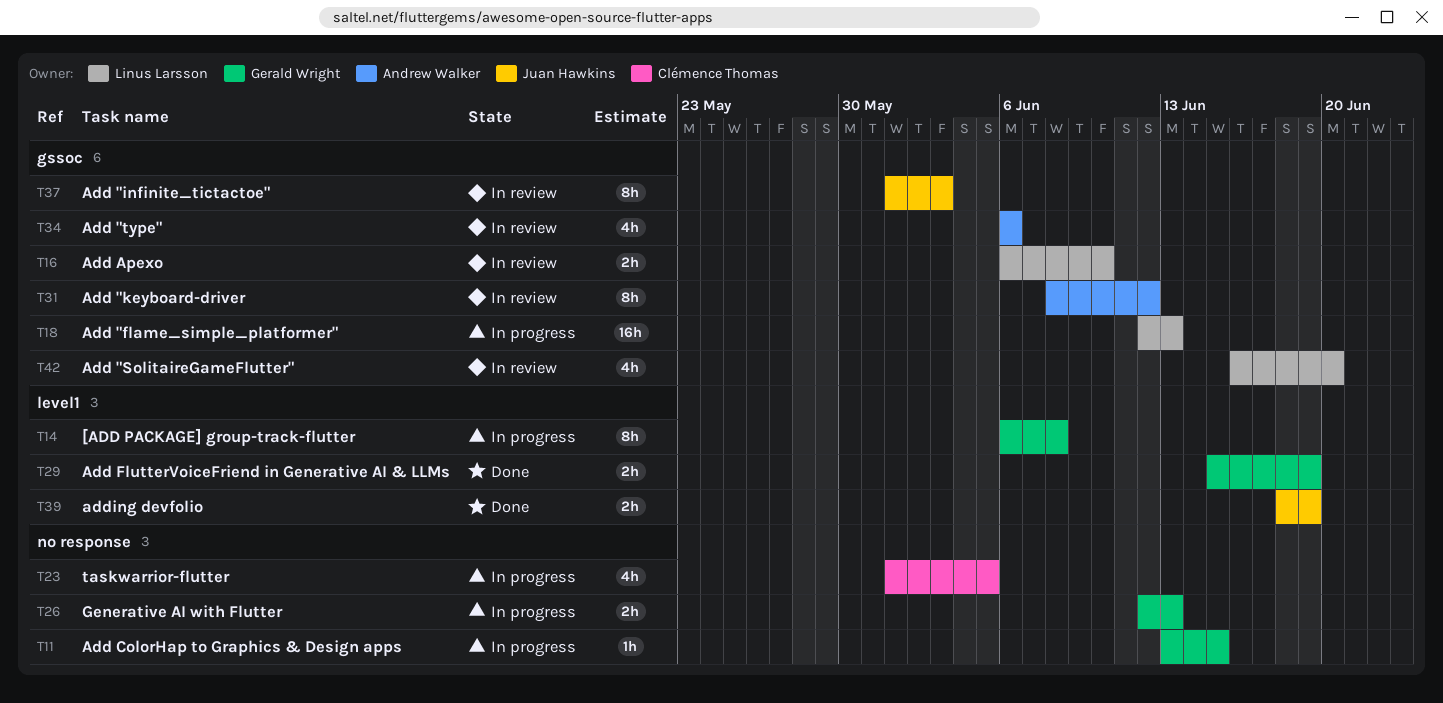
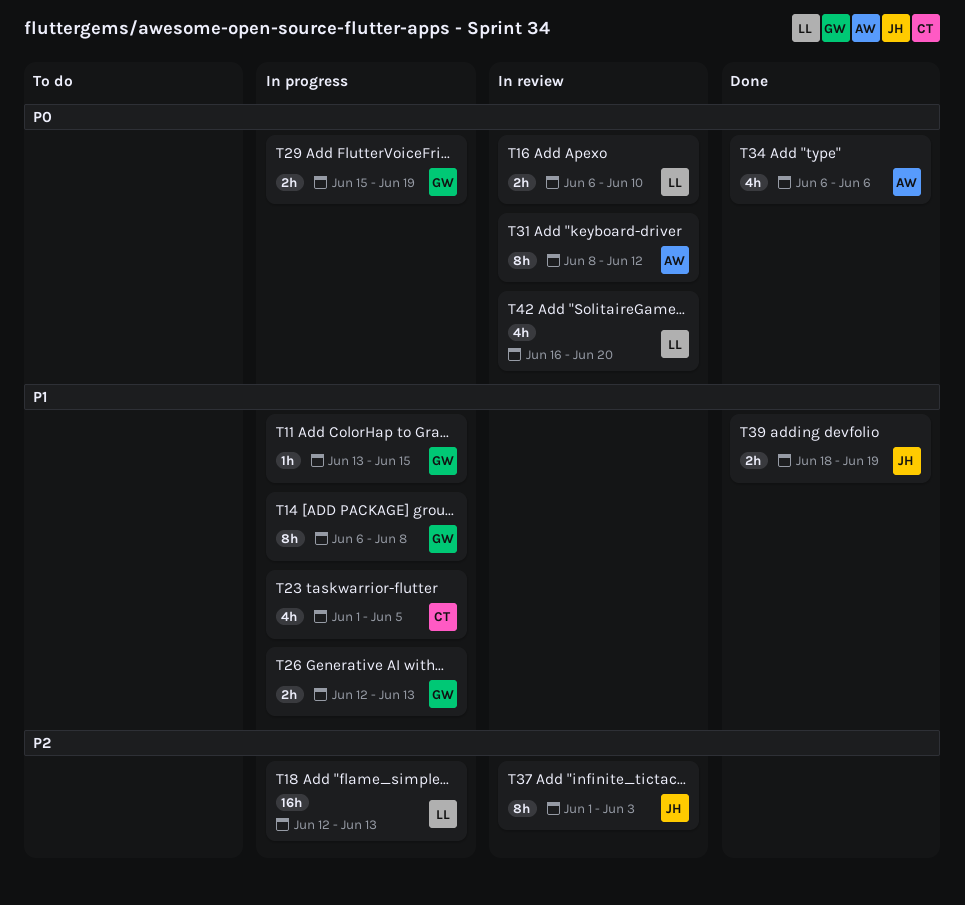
T29, status: Done -> In progress
T34, status: In review -> Done

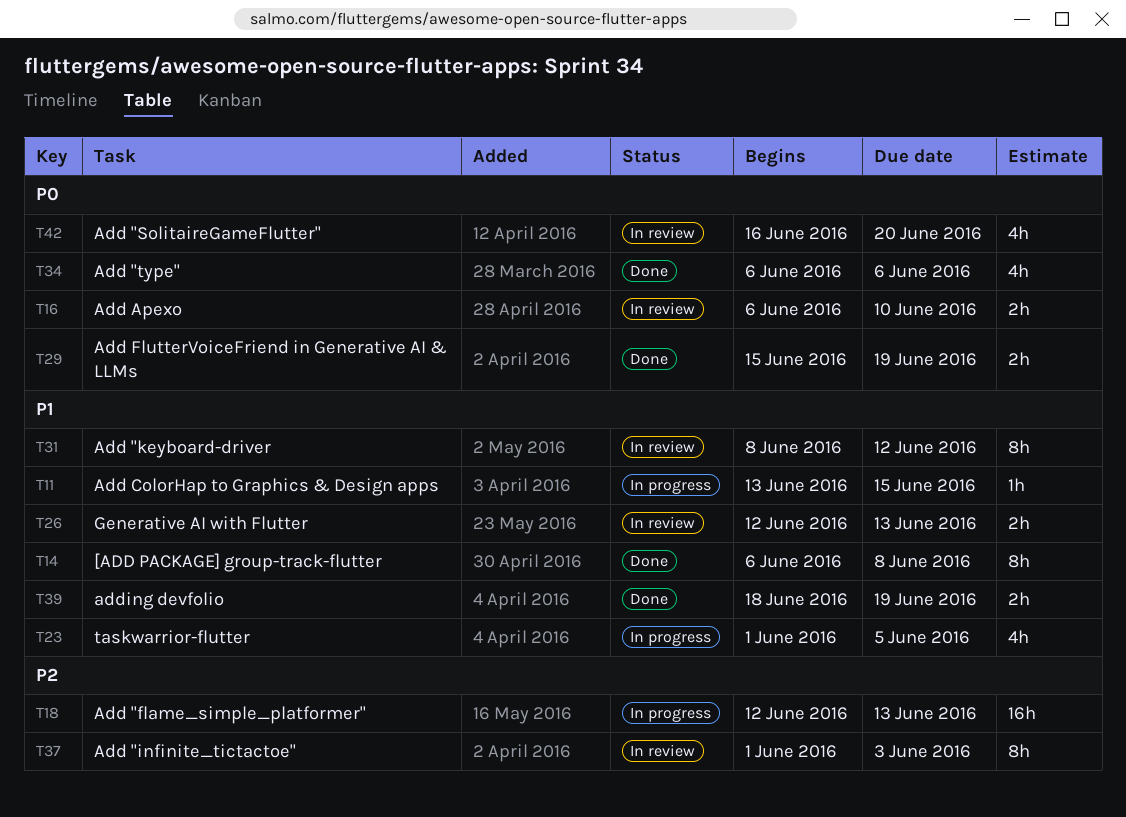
T14, status: In progress -> Done
T26, status: In progress -> In review
T29, status: In progress -> Done
T31, priority: P0 -> P1

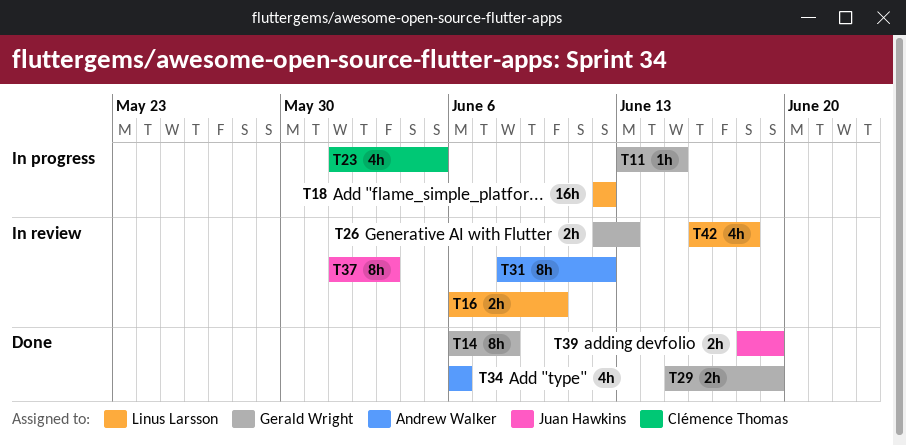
T18, due: Jun 13 -> Jun 12
T42, due: Jun 20 -> Jun 18

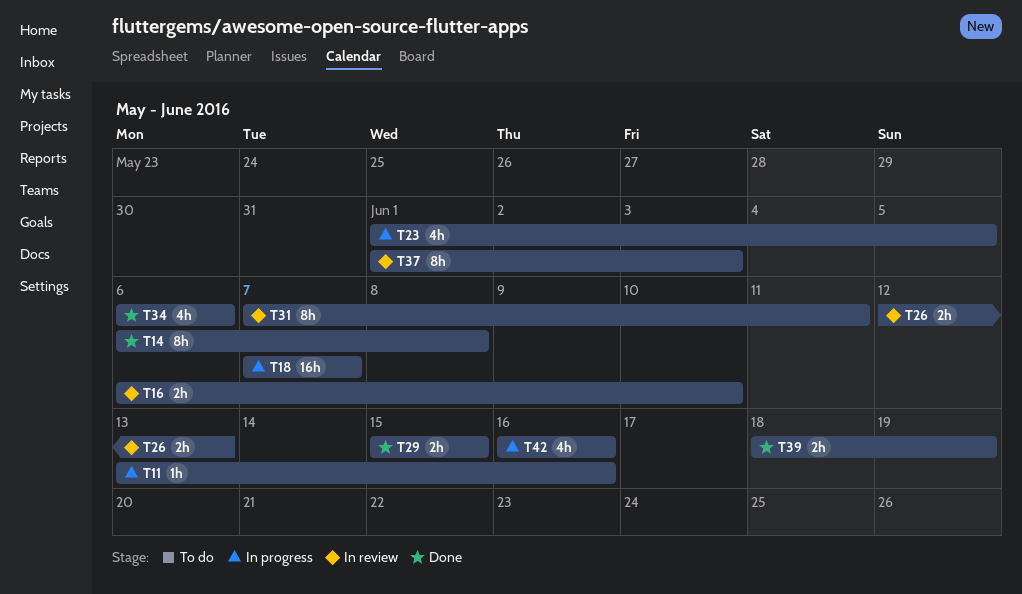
T11, due: Jun 15 -> Jun 16
T18, start: Jun 12 -> Jun 7
T18, due: Jun 12 -> Jun 7
T29, due: Jun 19 -> Jun 15
T31, start: Jun 8 -> Jun 7
T31, due: Jun 12 -> Jun 11
T42, status: In review -> In progress
T42, due: Jun 18 -> Jun 16

